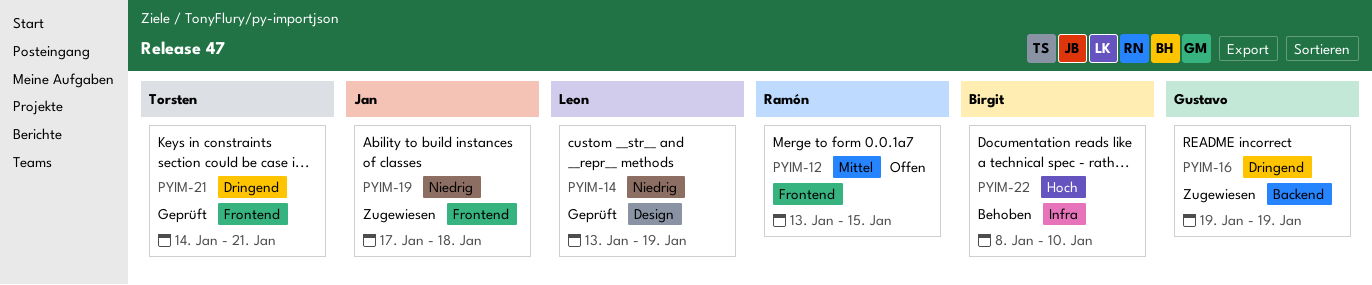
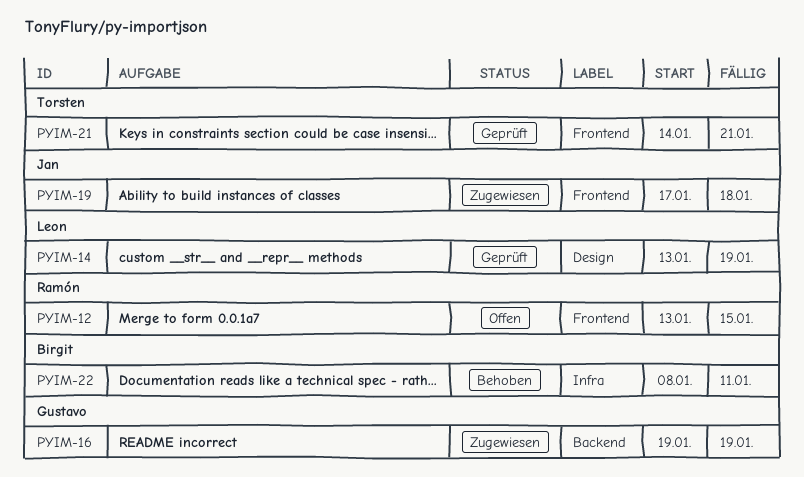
PYIM-22, due: Jan 10 -> Jan 11

